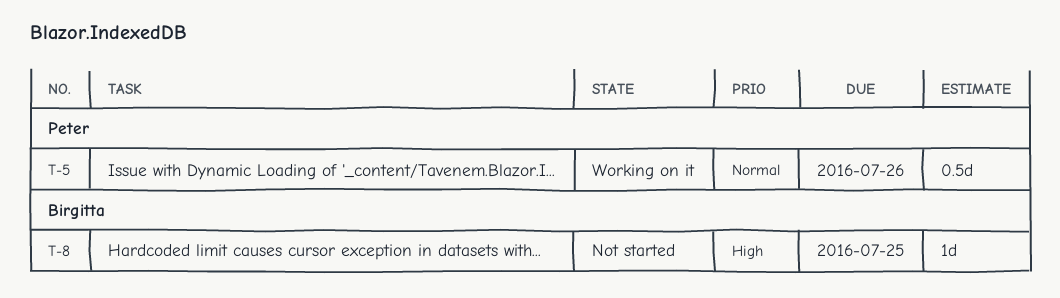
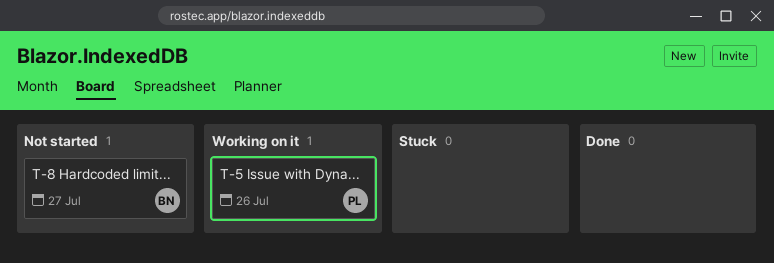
T-8, due: Jul 25 -> Jul 27

